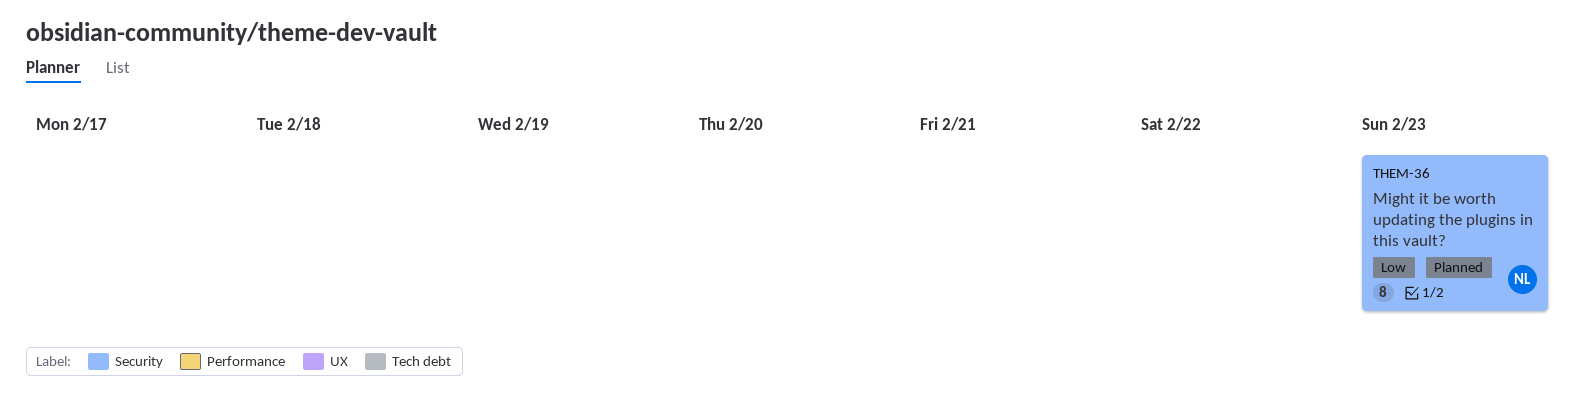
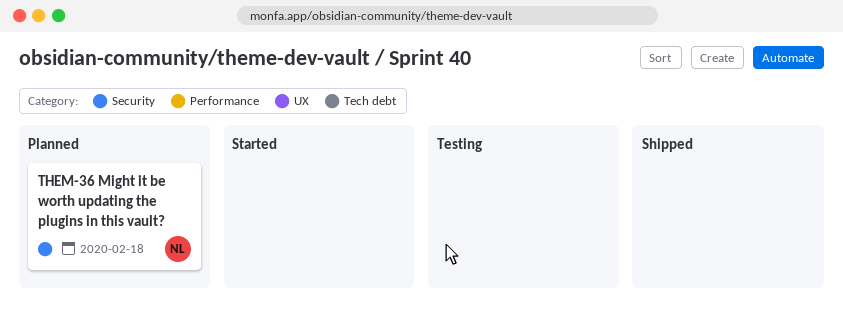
THEM-36, due: Feb 23 -> Feb 18

